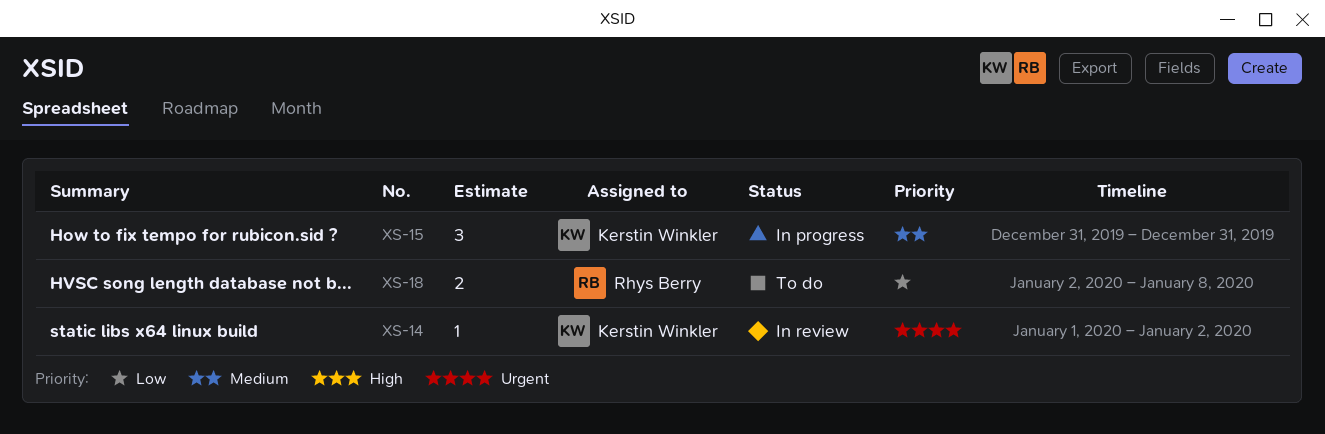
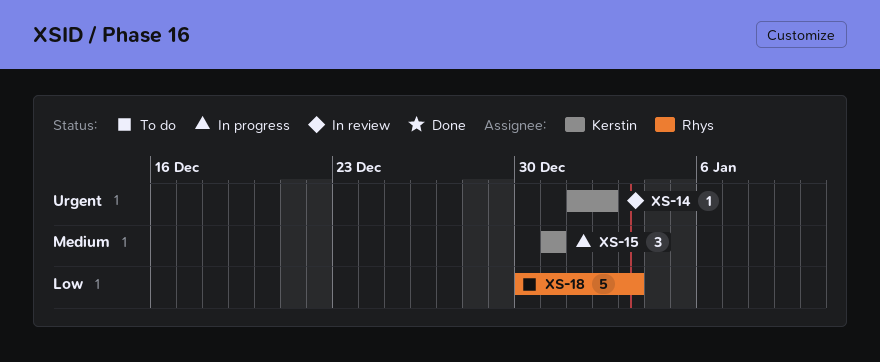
XS-18, estimate: 2 -> 5
XS-18, start: Jan 2 -> Dec 30
XS-18, due: Jan 8 -> Jan 3

